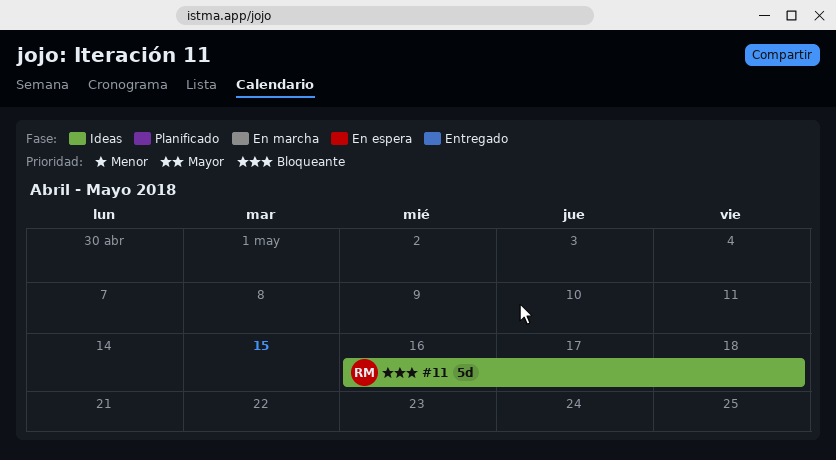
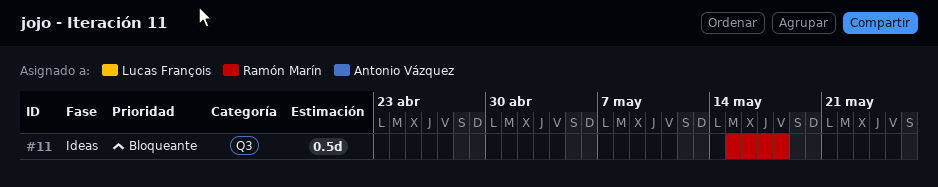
#11, estimate: 5d -> 0.5d
#11, start: May 16 -> May 15

